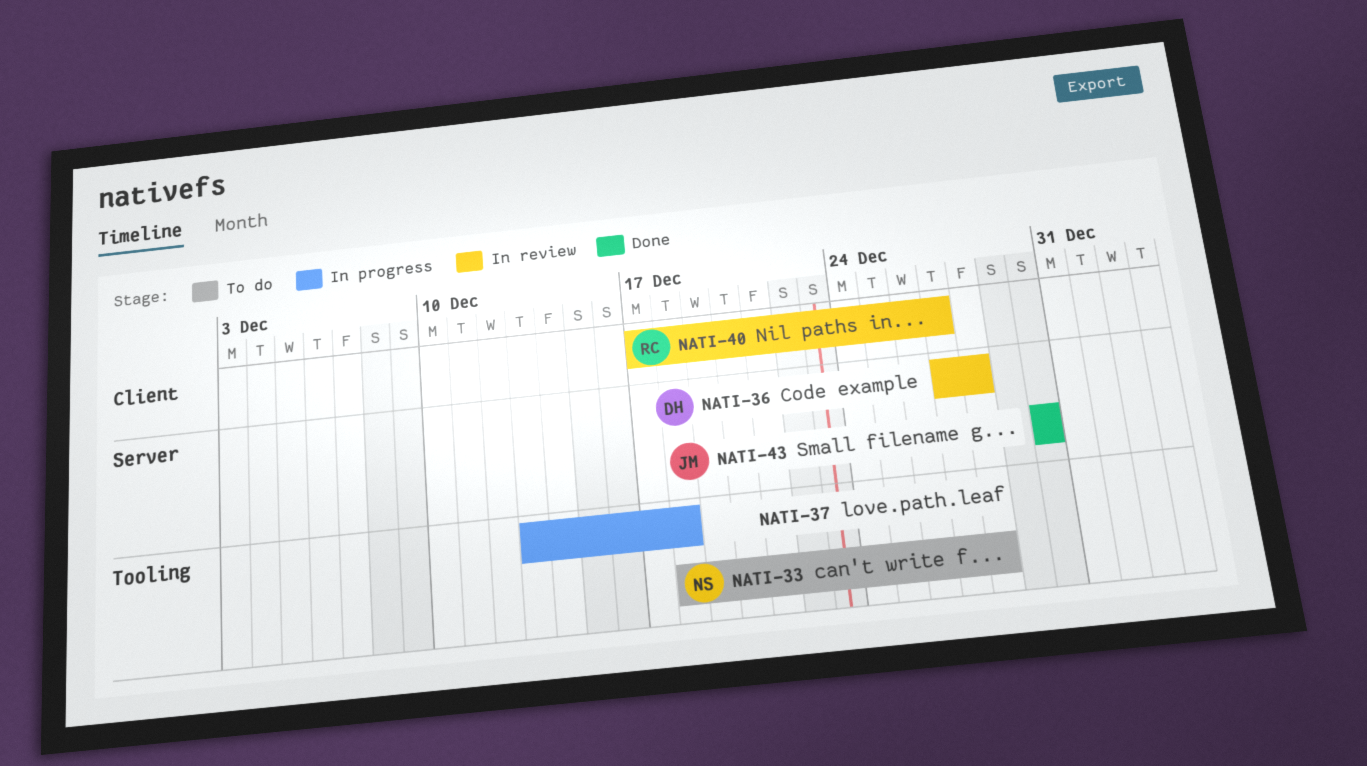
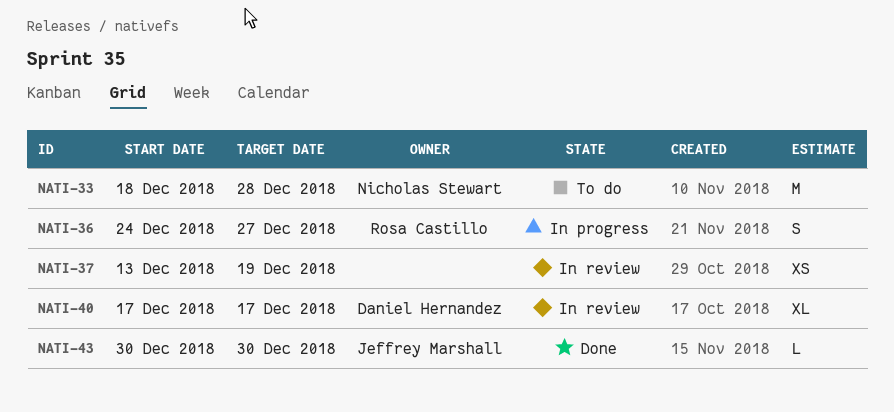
NATI-36, status: In review -> In progress
NATI-36, owner: Daniel Hernandez -> Rosa Castillo
NATI-36, start: Dec 27 -> Dec 24
NATI-36, due: Dec 28 -> Dec 27
NATI-37, status: In progress -> In review
NATI-37, due: Dec 18 -> Dec 19
NATI-40, owner: Rosa Castillo -> Daniel Hernandez
NATI-40, due: Dec 27 -> Dec 17

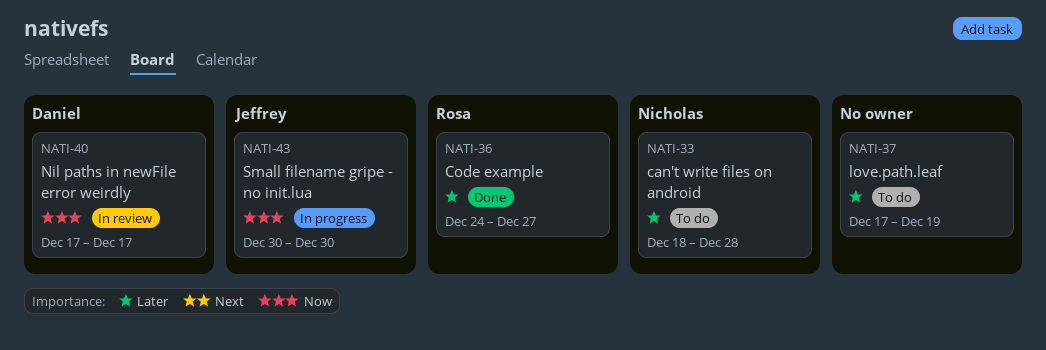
NATI-36, status: In progress -> Done
NATI-37, status: In review -> To do
NATI-37, start: Dec 13 -> Dec 17
NATI-43, status: Done -> In progress

